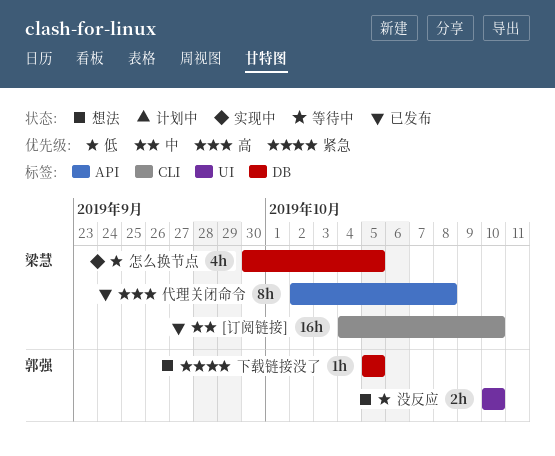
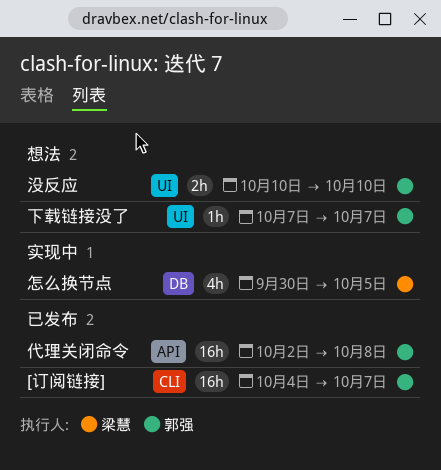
[订阅链接], owner: 梁慧 -> 郭强
[订阅链接], due: Oct 10 -> Oct 7
下载链接没了, label: DB -> UI
下载链接没了, start: Oct 5 -> Oct 7
下载链接没了, due: Oct 5 -> Oct 7
代理关闭命令, owner: 梁慧 -> 郭强
代理关闭命令, estimate: 8h -> 16h

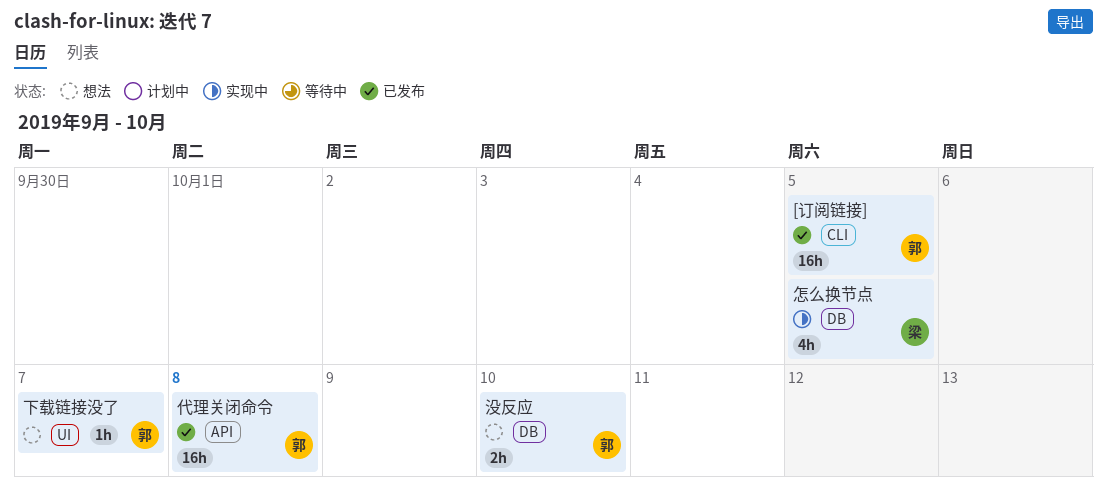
[订阅链接], due: Oct 7 -> Oct 5
没反应, label: UI -> DB

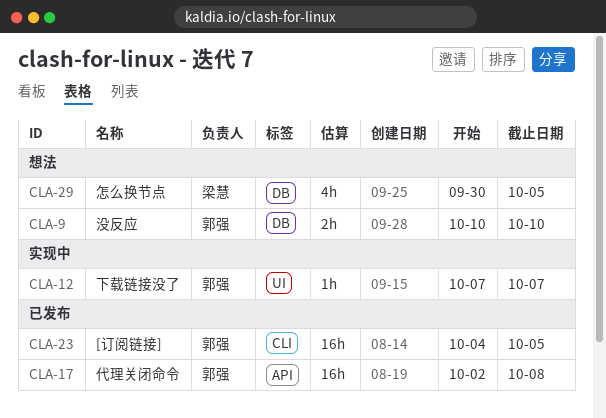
下载链接没了, status: 想法 -> 实现中
怎么换节点, status: 实现中 -> 想法

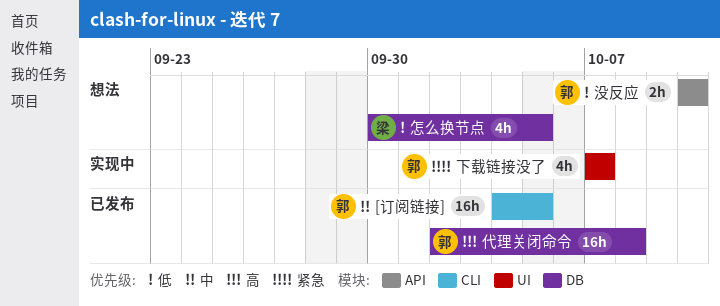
下载链接没了, estimate: 1h -> 4h
代理关闭命令, label: API -> DB
没反应, label: DB -> API

